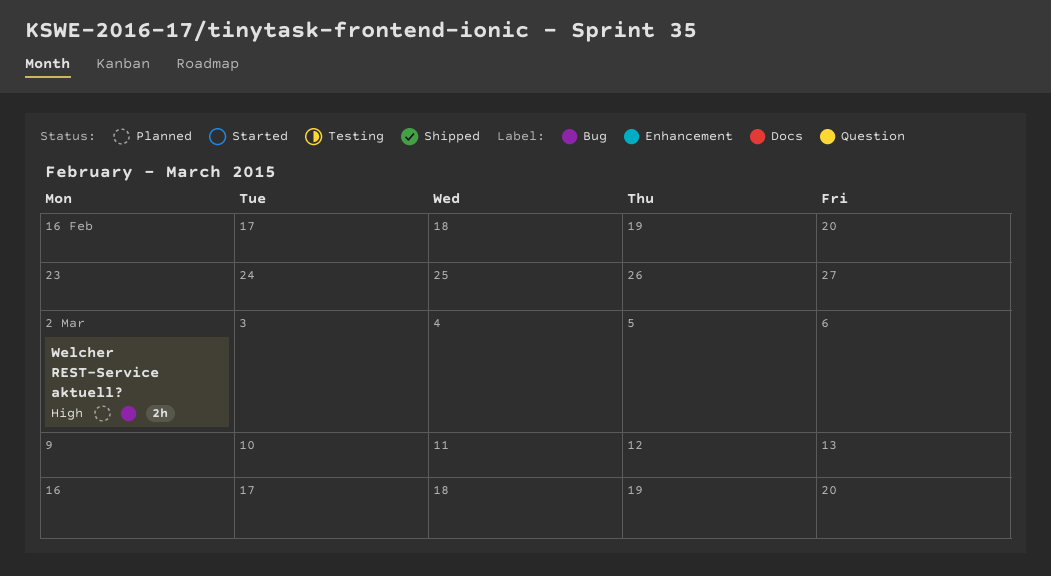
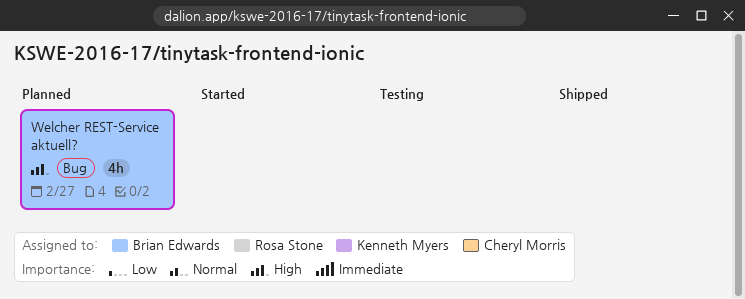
Welcher REST-Service aktuell?, estimate: 2h -> 4h
Welcher REST-Service aktuell?, due: Mar 2 -> Feb 27

